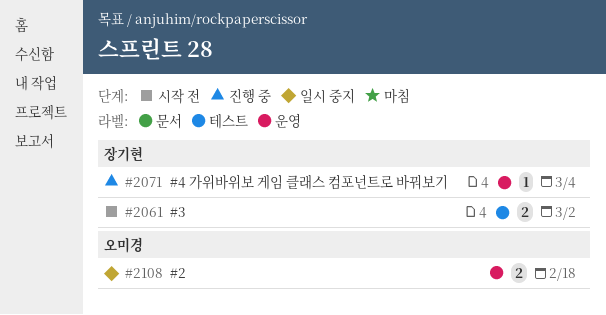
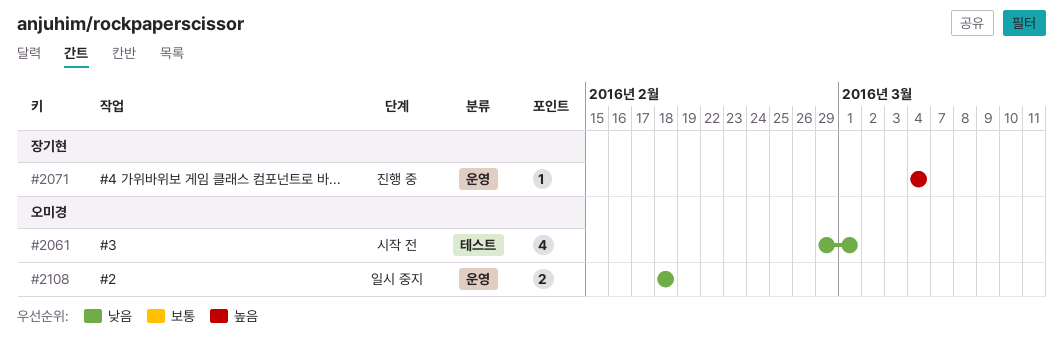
#2061, owner: 장기현 -> 오미경
#2061, estimate: 2 -> 4
#2061, due: Mar 2 -> Mar 1

